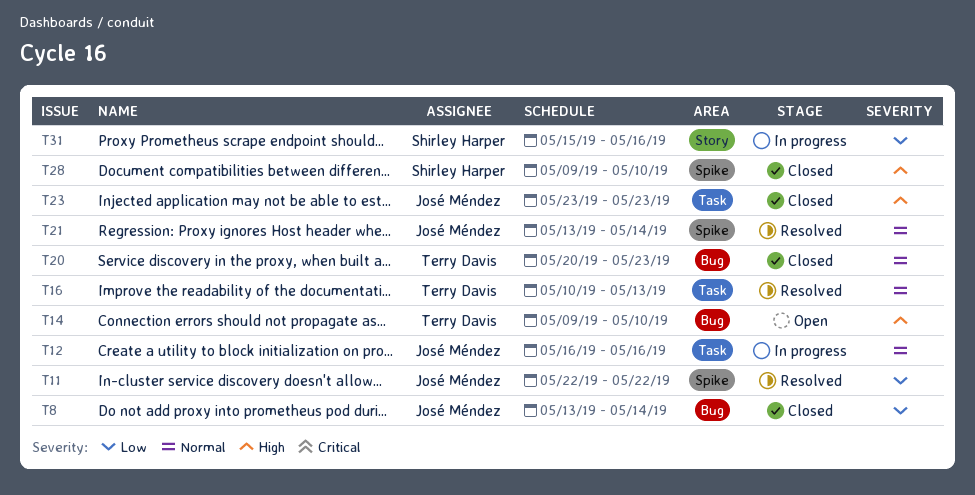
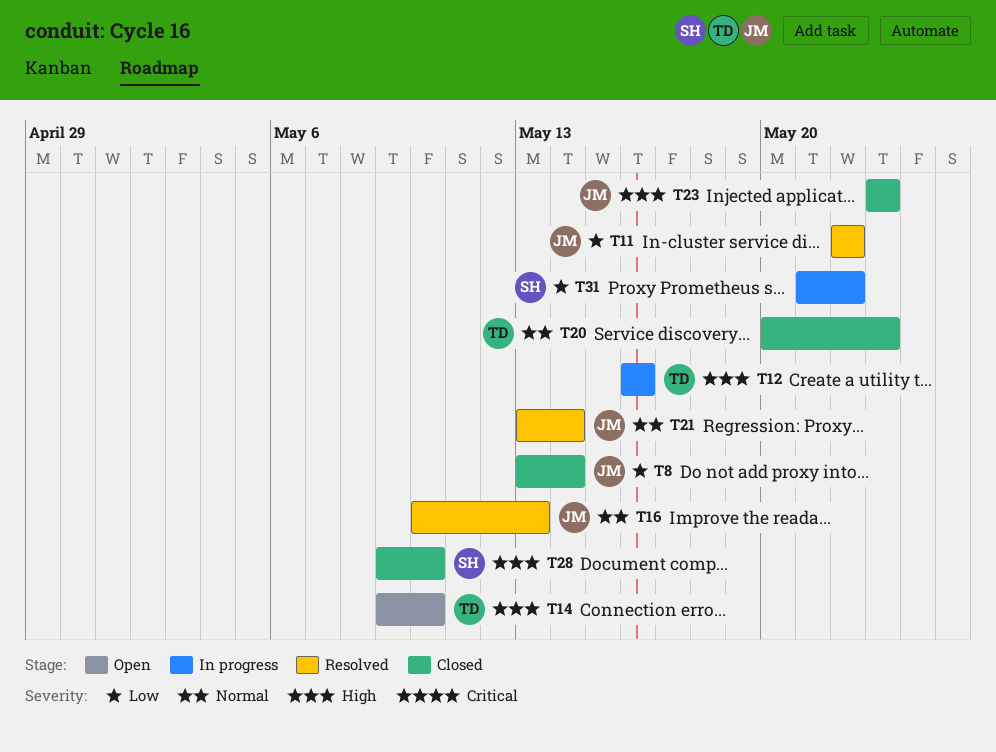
T12, owner: José Méndez -> Terry Davis
T12, priority: Normal -> High
T16, owner: Terry Davis -> José Méndez
T31, start: May 15 -> May 21
T31, due: May 16 -> May 22

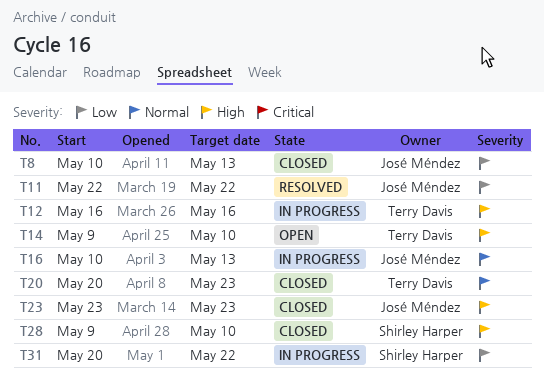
T8, start: May 13 -> May 10
T8, due: May 14 -> May 13
T16, status: Resolved -> In progress
T21: present -> none
T31, start: May 21 -> May 20

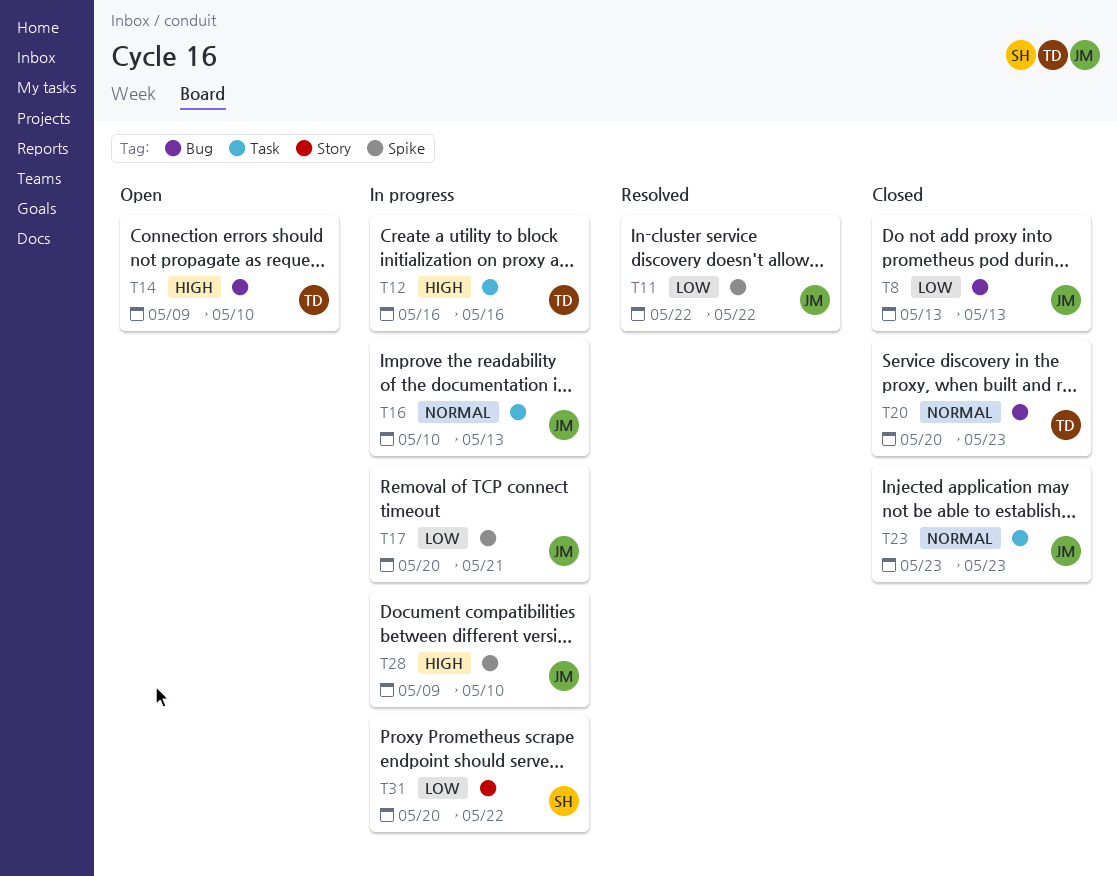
T8, start: May 10 -> May 13
T17: none -> present
T23, priority: High -> Normal
T28, status: Closed -> In progress
T28, owner: Shirley Harper -> José Méndez

